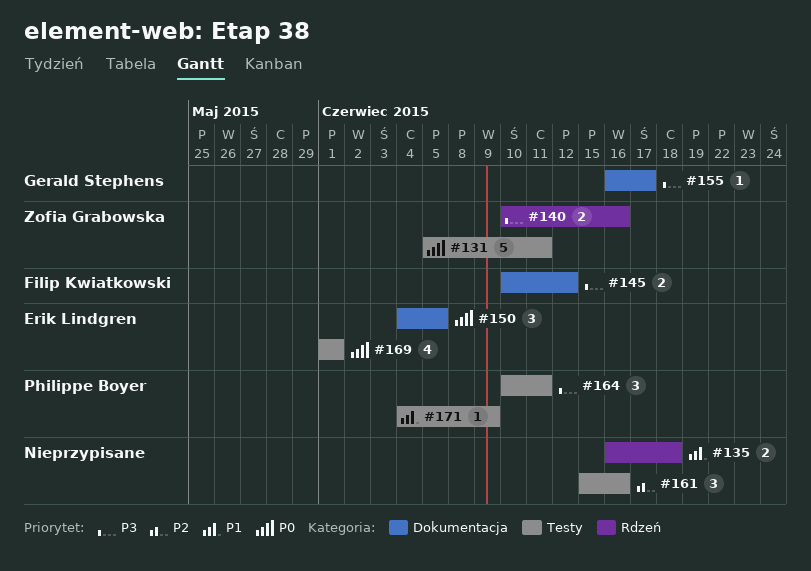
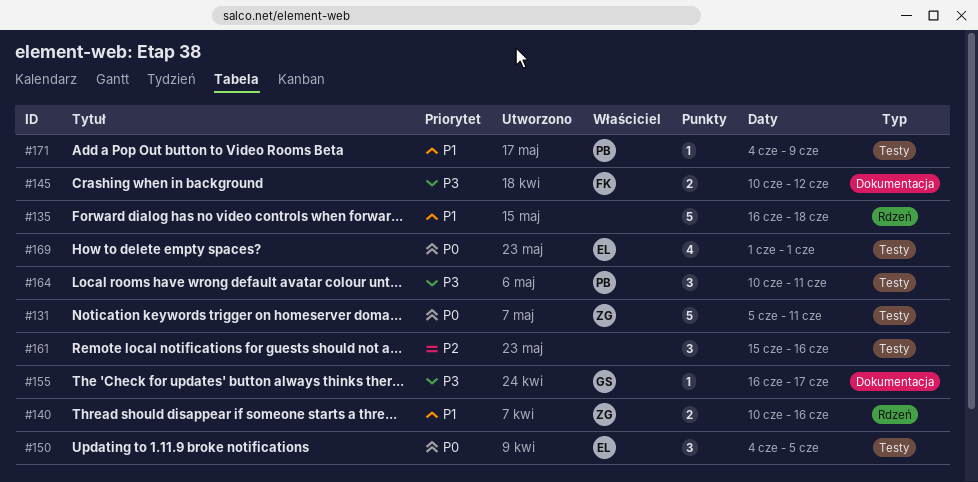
#135, estimate: 2 -> 5
#140, priority: P3 -> P1
#150, label: Dokumentacja -> Testy

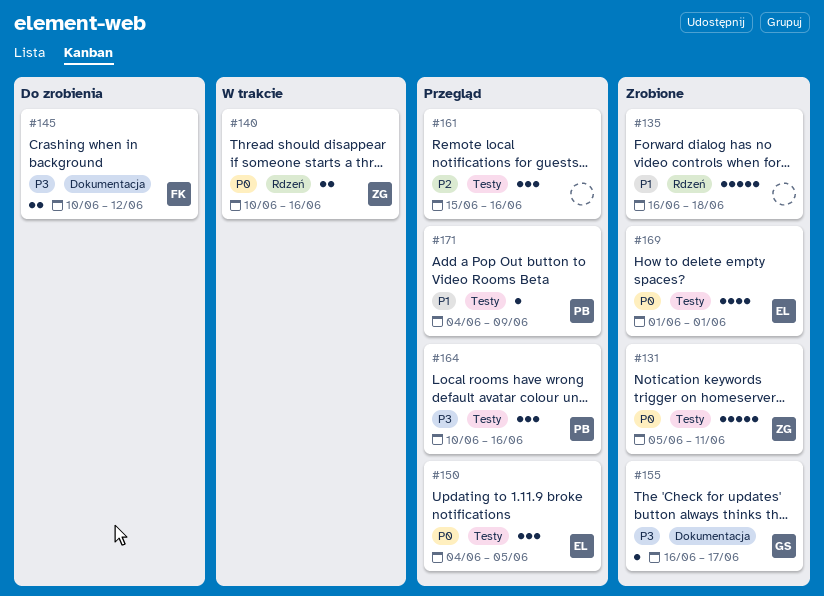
#140, priority: P1 -> P0
#164, due: Jun 11 -> Jun 16

